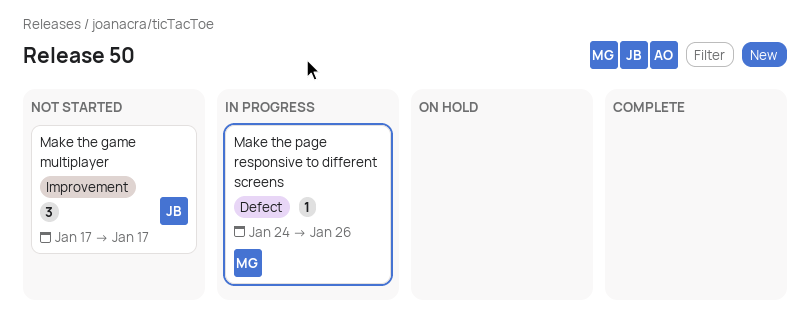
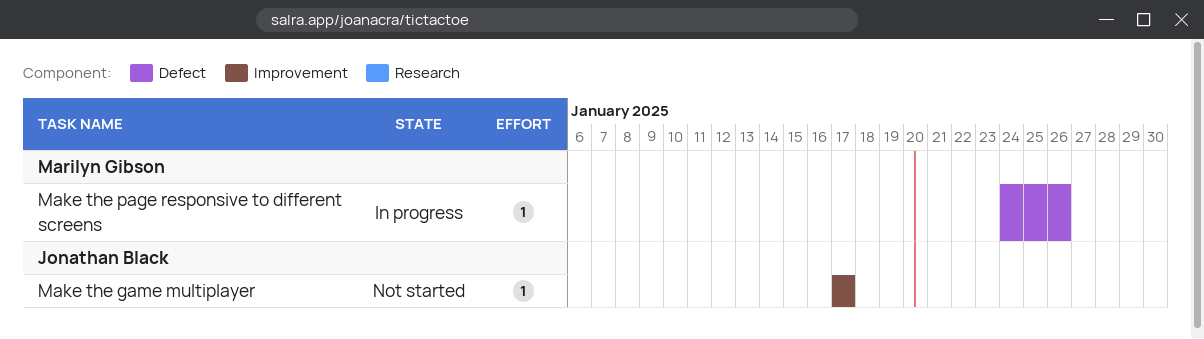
Make the game multiplayer, estimate: 3 -> 1

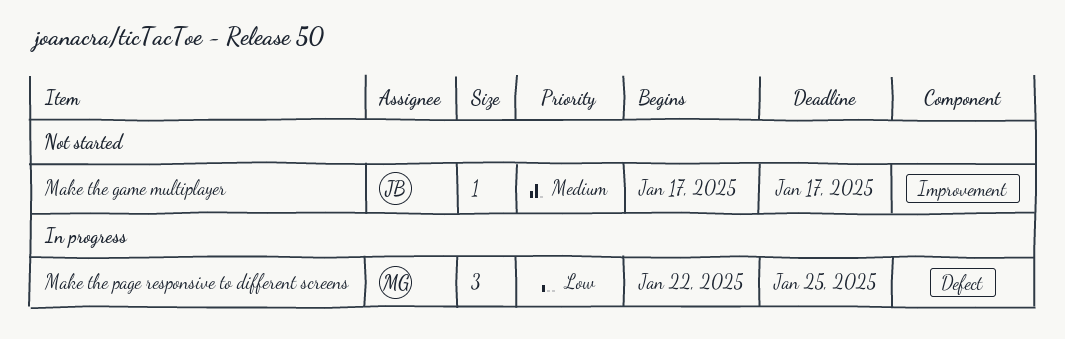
Make the page responsive to different screens, estimate: 1 -> 3
Make the page responsive to different screens, start: Jan 24 -> Jan 22
Make the page responsive to different screens, due: Jan 26 -> Jan 25

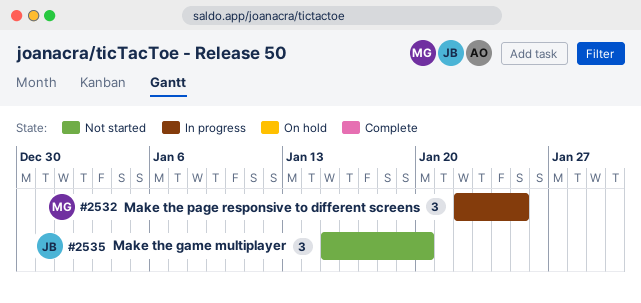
Make the game multiplayer, estimate: 1 -> 3
Make the game multiplayer, start: Jan 17 -> Jan 15
Make the game multiplayer, due: Jan 17 -> Jan 20

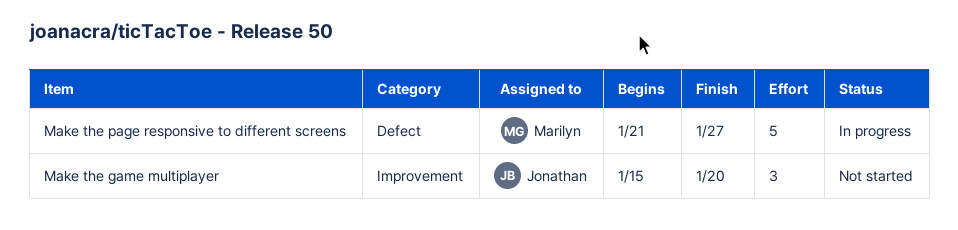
Make the page responsive to different screens, estimate: 3 -> 5
Make the page responsive to different screens, start: Jan 22 -> Jan 21
Make the page responsive to different screens, due: Jan 25 -> Jan 27

